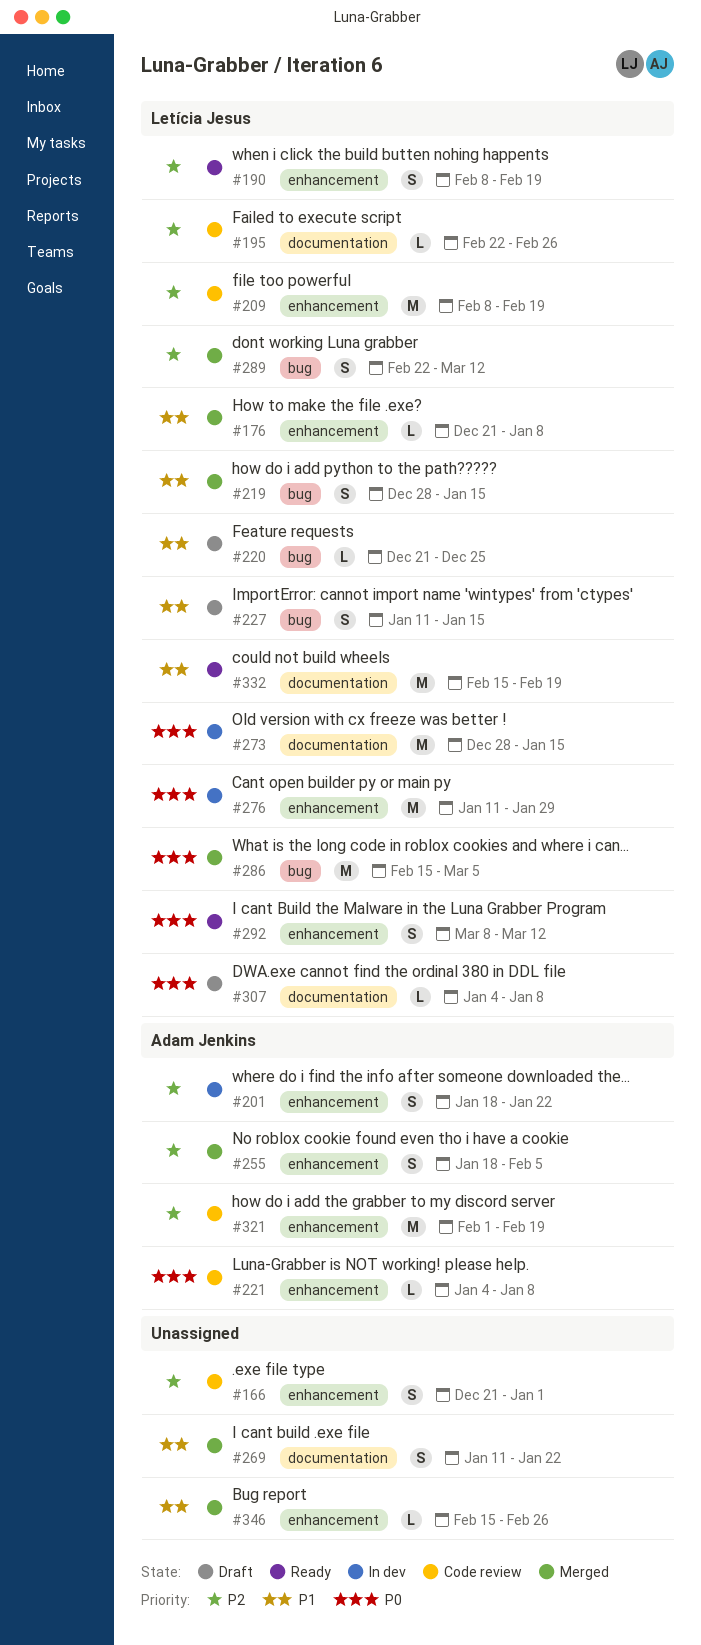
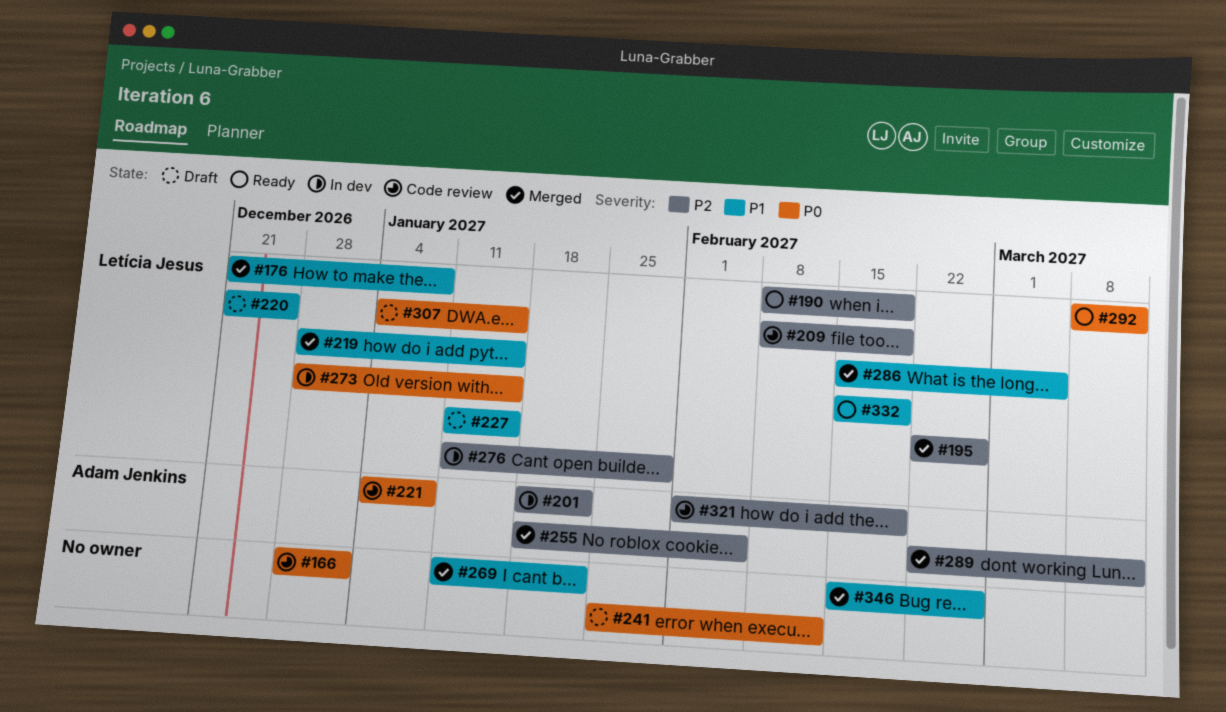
#166, priority: P2 -> P0
#166, start: Dec 21 -> Dec 28
#195, status: Code review -> Merged
#241: none -> present
#276, priority: P0 -> P2
#286, priority: P0 -> P1
#289, owner: Letícia Jesus -> Adam Jenkins
#307, due: Jan 8 -> Jan 15

